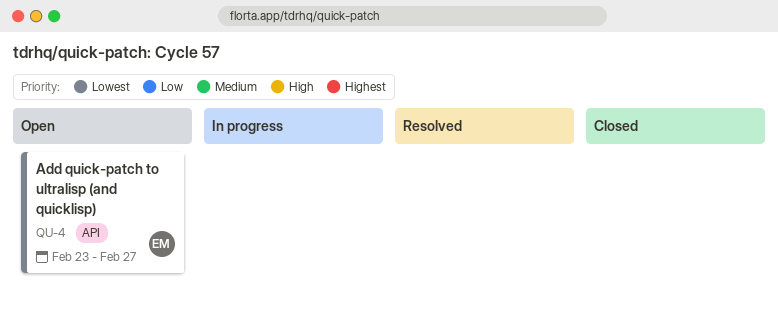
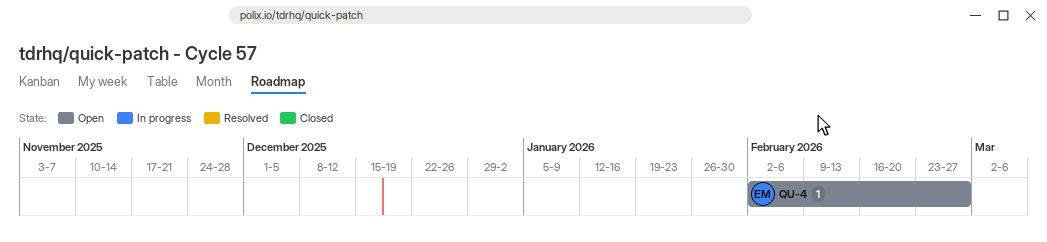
QU-4, start: Feb 23 -> Feb 2

